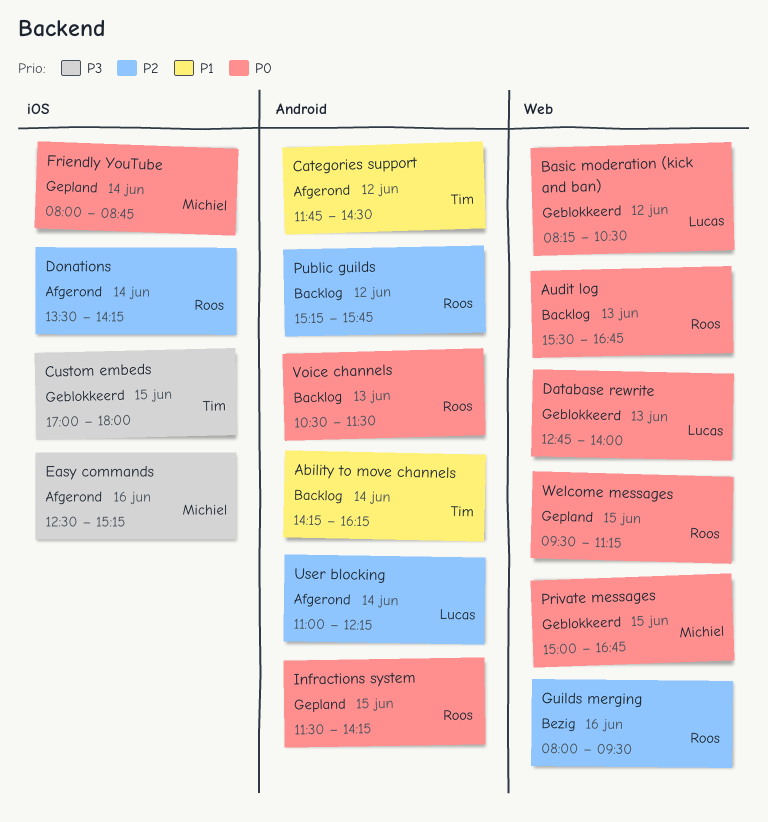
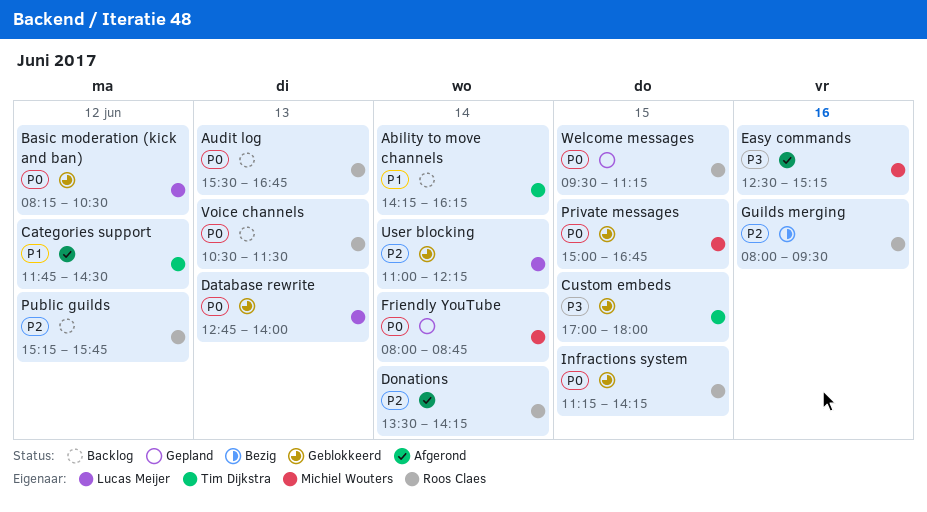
Infractions system, status: Gepland -> Geblokkeerd
Infractions system, begins: 11:30 -> 11:15
User blocking, status: Afgerond -> Geblokkeerd

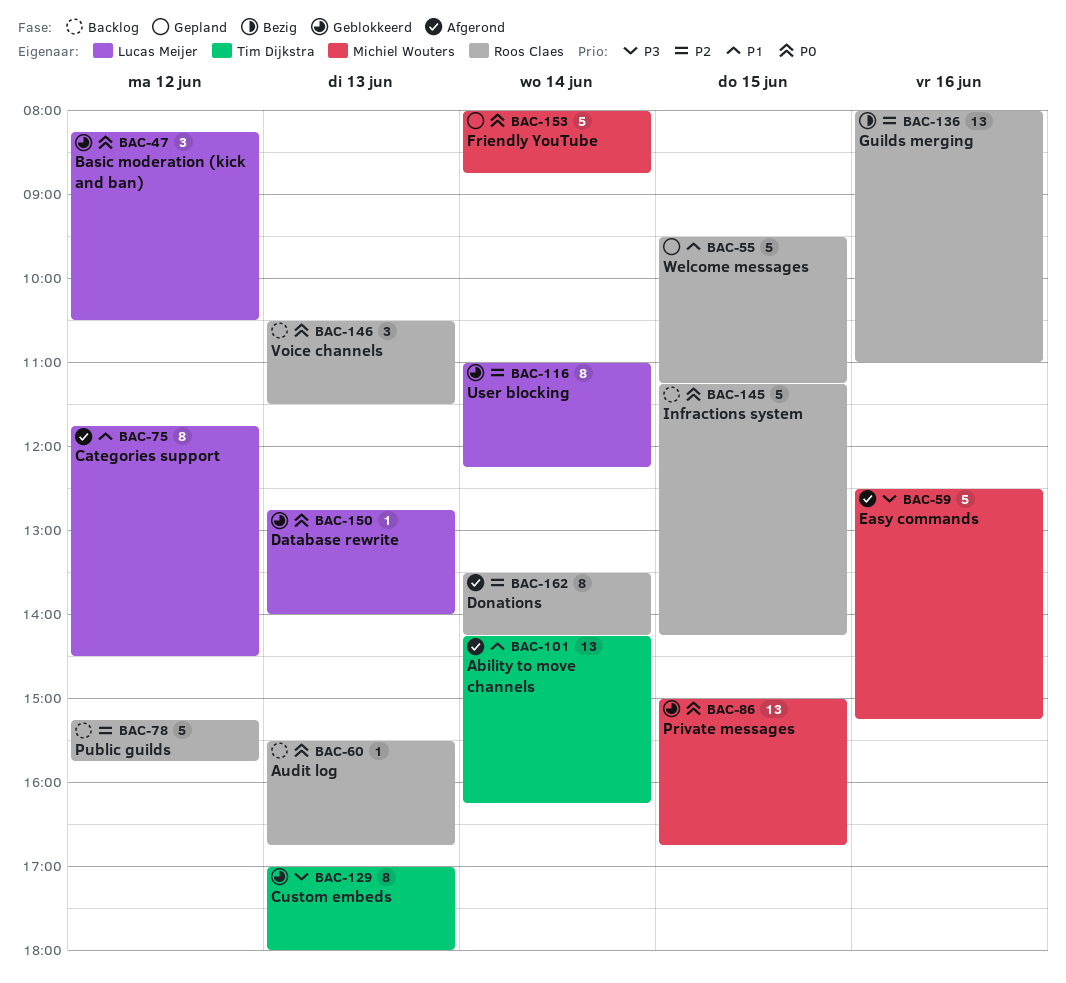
Ability to move channels, status: Backlog -> Afgerond
Categories support, owner: Tim Dijkstra -> Lucas Meijer
Custom embeds, day: Jun 15 -> Jun 13
Guilds merging, ends: 09:30 -> 11:00
Infractions system, status: Geblokkeerd -> Backlog
Welcome messages, priority: P0 -> P1

